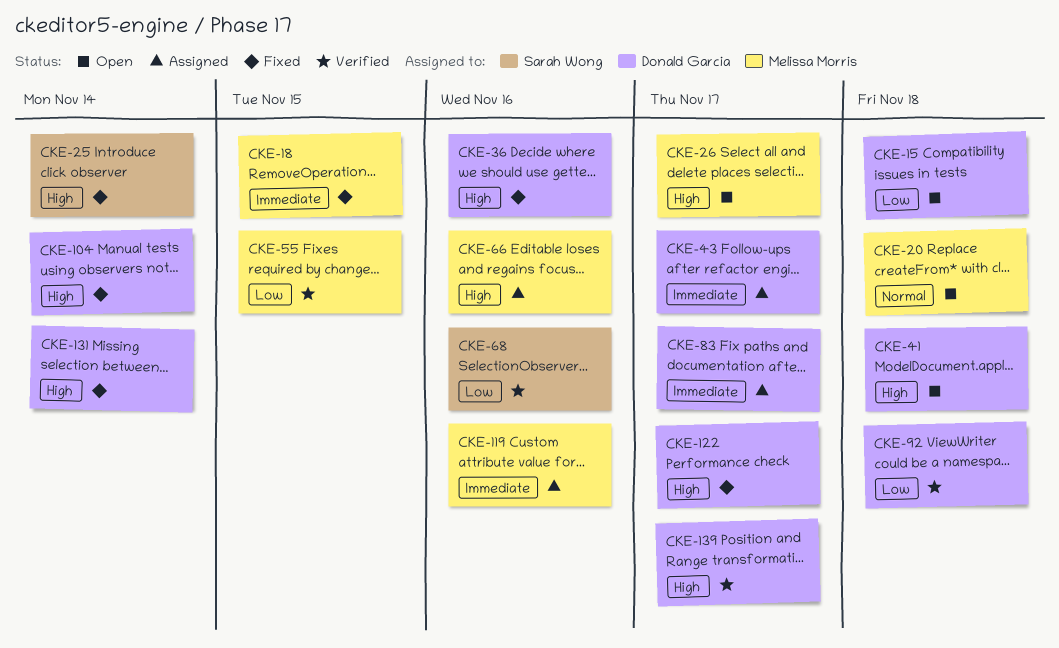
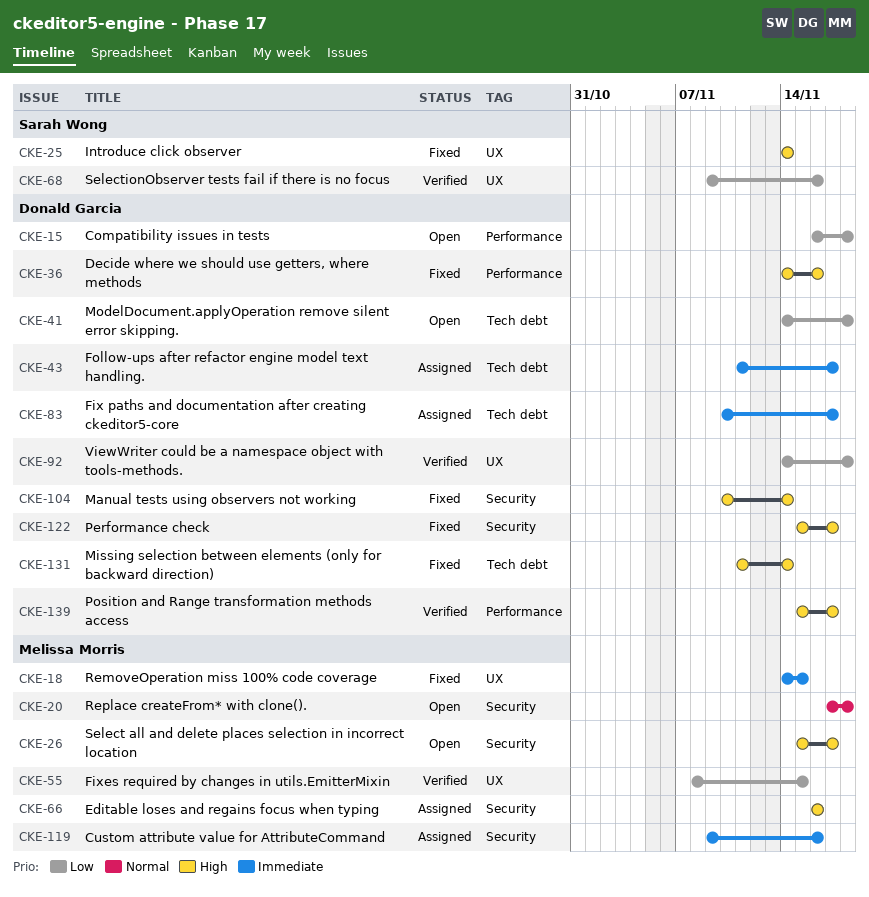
CKE-41, priority: High -> Low

